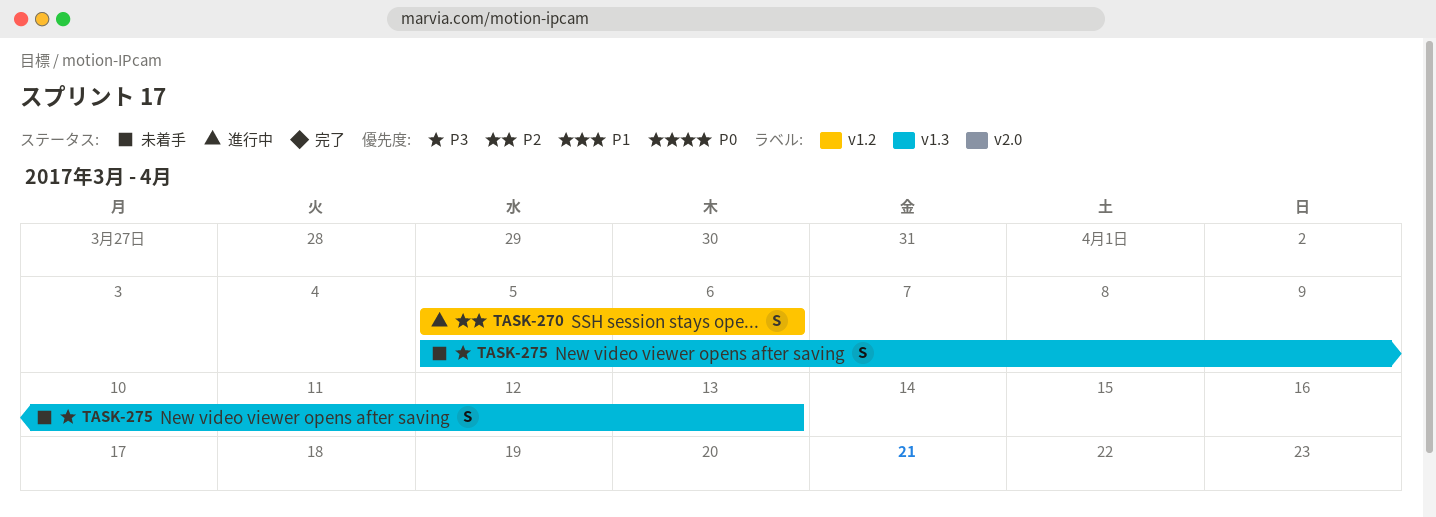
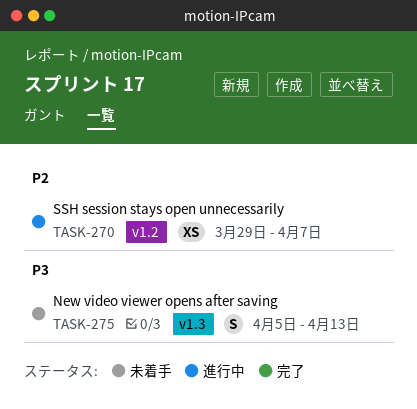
TASK-270, estimate: S -> XS
TASK-270, start: Apr 5 -> Mar 29
TASK-270, due: Apr 6 -> Apr 7

